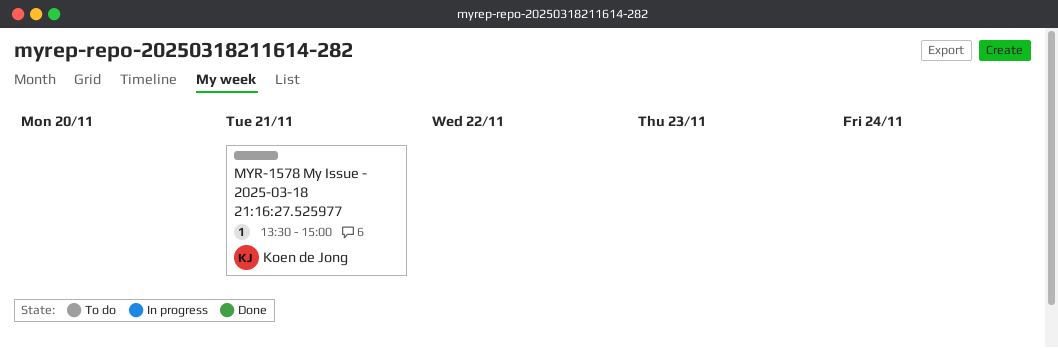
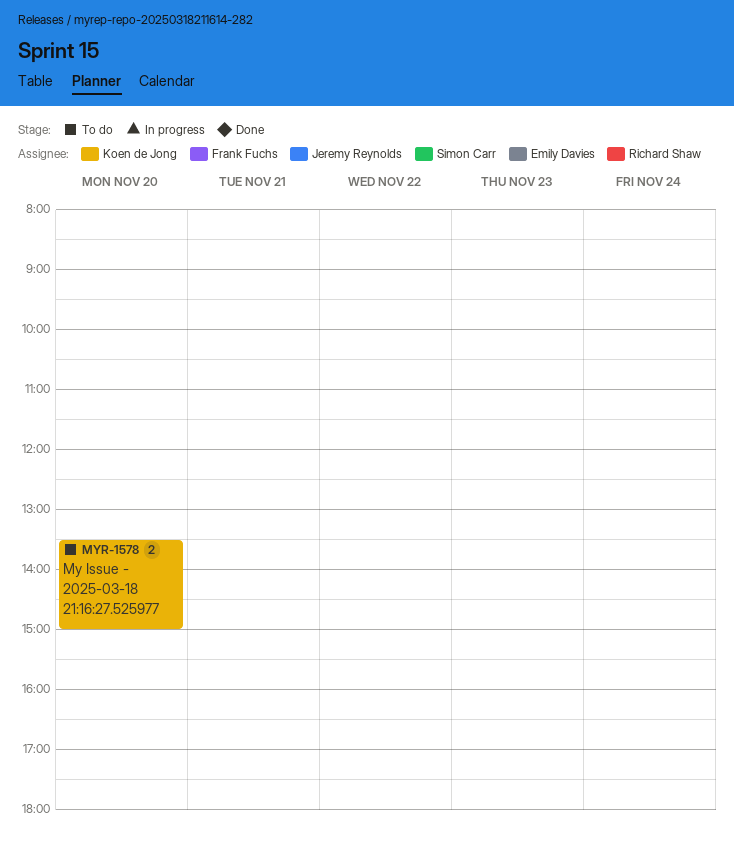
MYR-1578, estimate: 1 -> 2
MYR-1578, day: Nov 21 -> Nov 20

